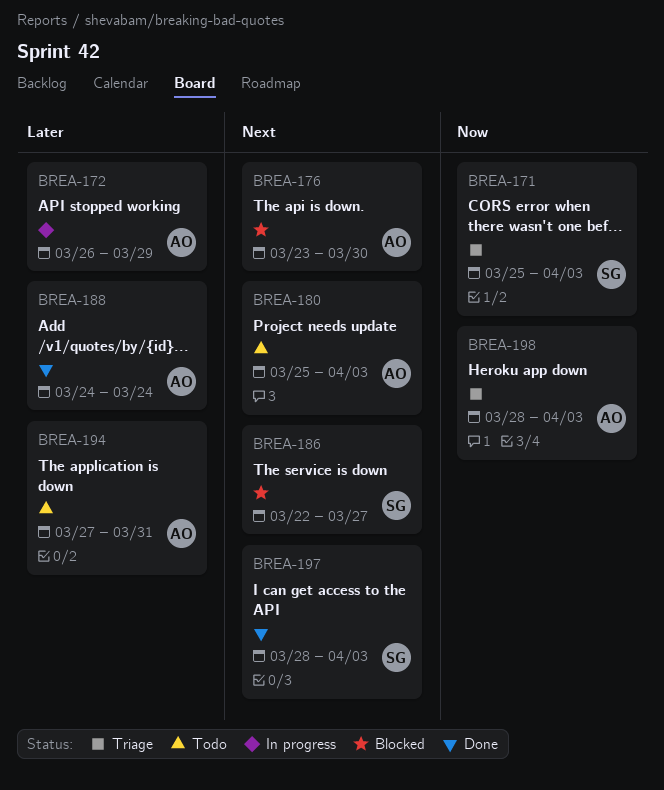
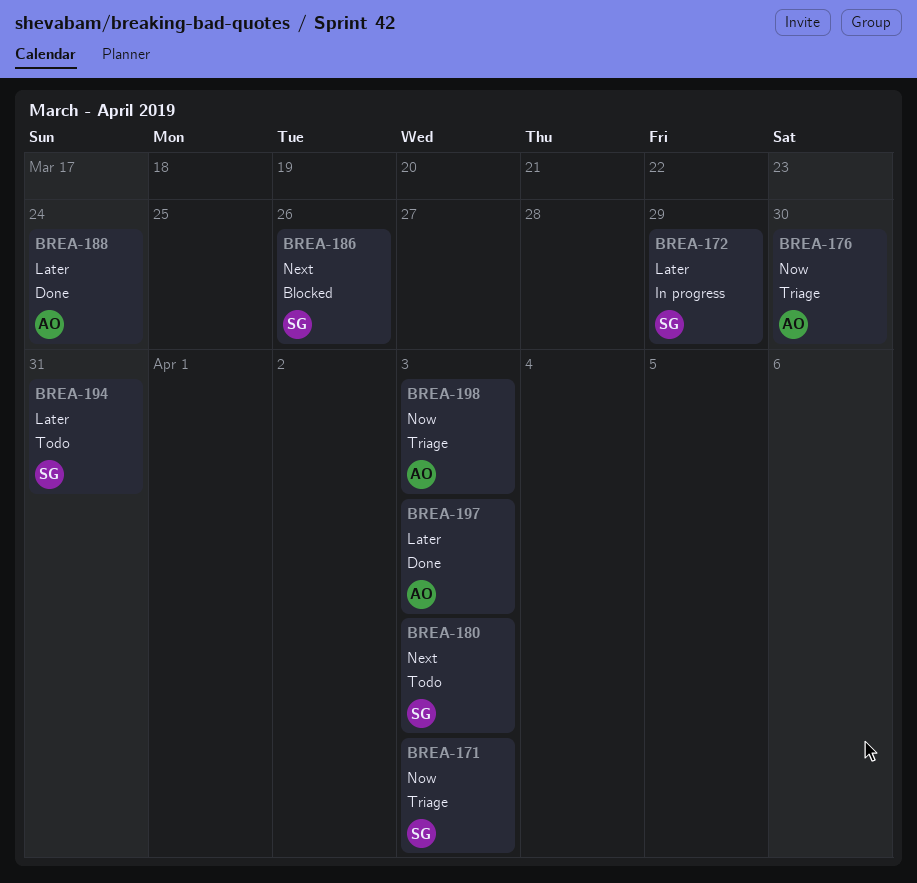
BREA-172, owner: AO -> SG
BREA-176, status: Blocked -> Triage
BREA-176, priority: Next -> Now
BREA-180, owner: AO -> SG
BREA-186, due: Mar 27 -> Mar 26
BREA-194, owner: AO -> SG
BREA-197, owner: SG -> AO
BREA-197, priority: Next -> Later

